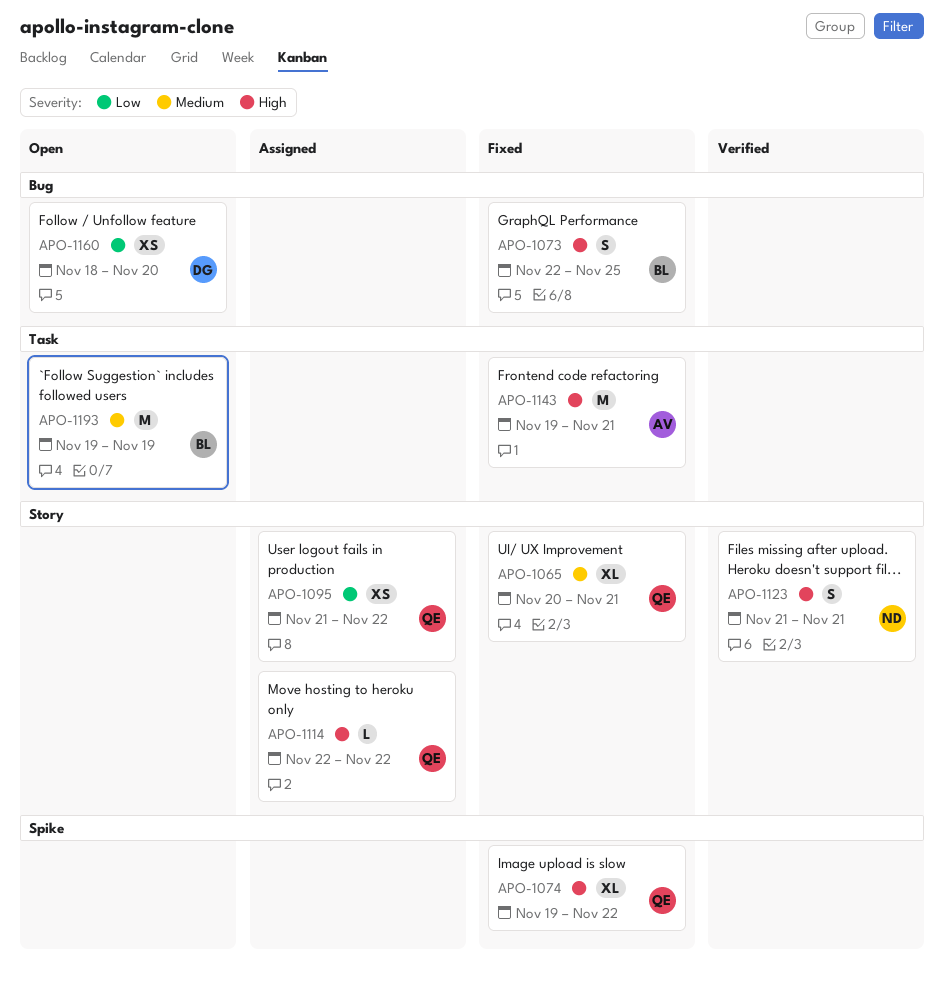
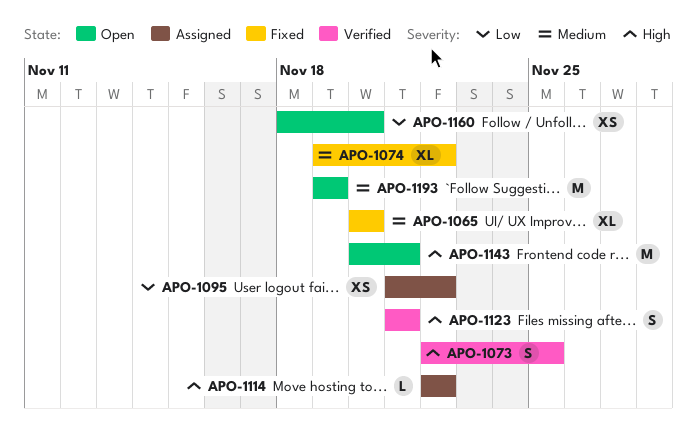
APO-1065, due: Nov 21 -> Nov 20
APO-1073, status: Fixed -> Verified
APO-1074, priority: High -> Medium
APO-1143, status: Fixed -> Open
APO-1143, start: Nov 19 -> Nov 20

